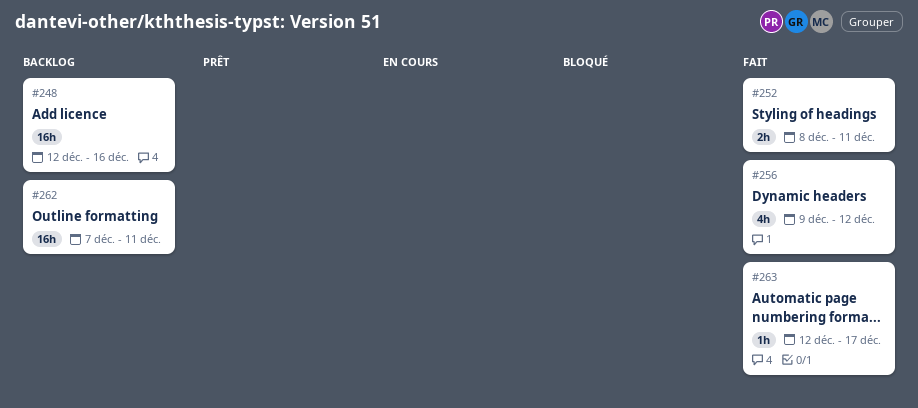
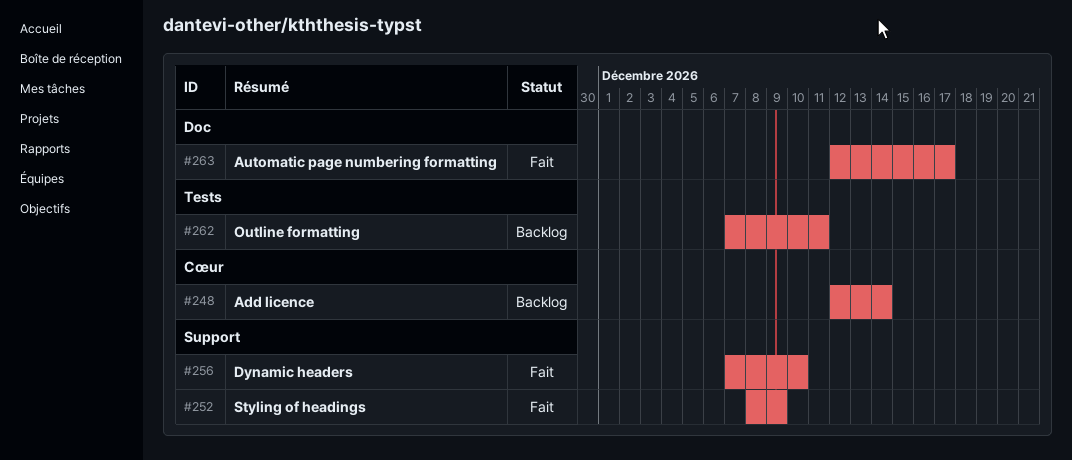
#248, due: Dec 16 -> Dec 14
#252, due: Dec 11 -> Dec 9
#256, start: Dec 9 -> Dec 7
#256, due: Dec 12 -> Dec 10

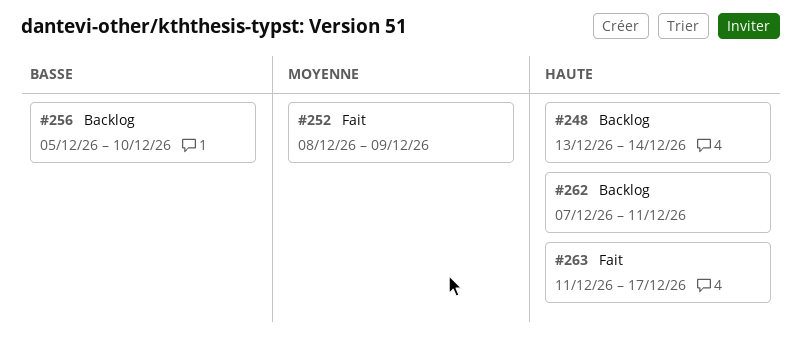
#248, start: Dec 12 -> Dec 13
#256, status: Fait -> Backlog
#256, start: Dec 7 -> Dec 5
#263, start: Dec 12 -> Dec 11

